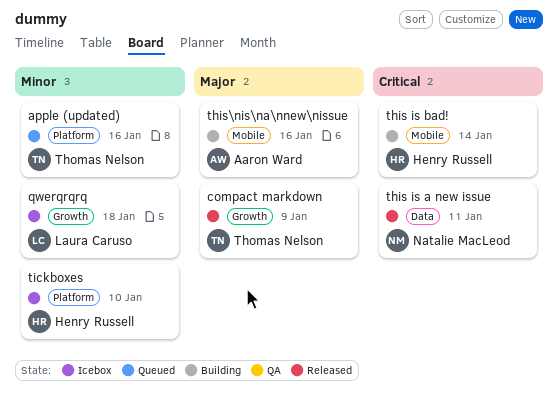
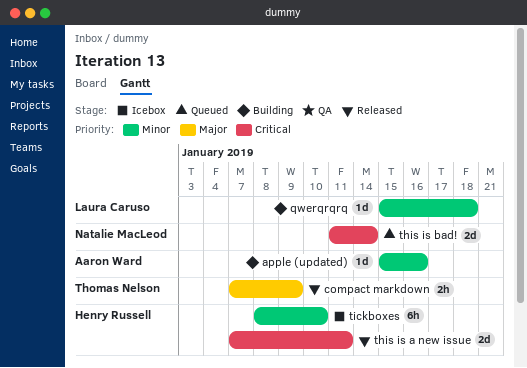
apple (updated), status: Queued -> Building
apple (updated), owner: Thomas Nelson -> Aaron Ward
qwerqrqrq, status: Icebox -> Building
this is a new issue, owner: Natalie MacLeod -> Henry Russell
this is bad!, status: Building -> Queued
this is bad!, owner: Henry Russell -> Natalie MacLeod
this\nis\na\nnew\nissue: present -> none

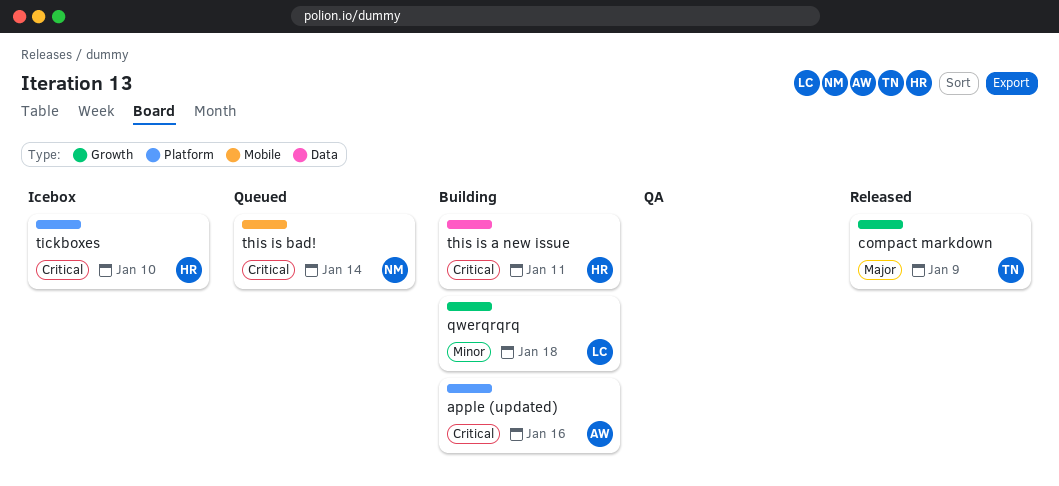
apple (updated), priority: Minor -> Critical
this is a new issue, status: Released -> Building
tickboxes, priority: Minor -> Critical

